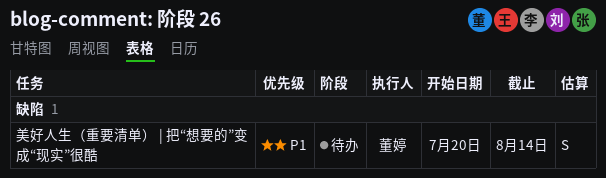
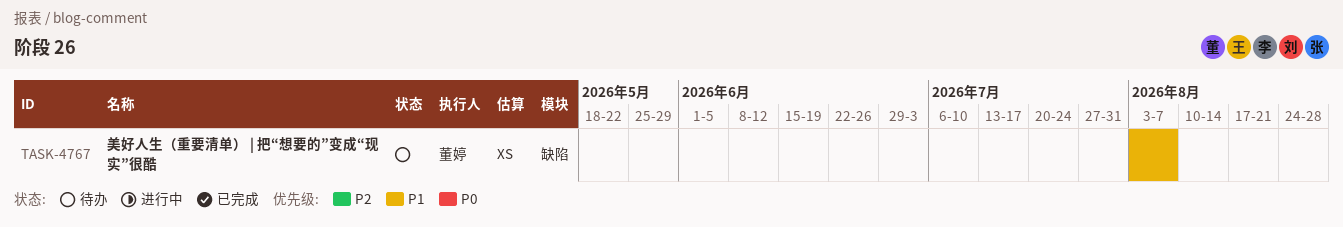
美好人生（重要清单） | 把“想要的”变成“现实”很酷, estimate: S -> XS
美好人生（重要清单） | 把“想要的”变成“现实”很酷, start: Jul 20 -> Aug 3
美好人生（重要清单） | 把“想要的”变成“现实”很酷, due: Aug 14 -> Aug 7

